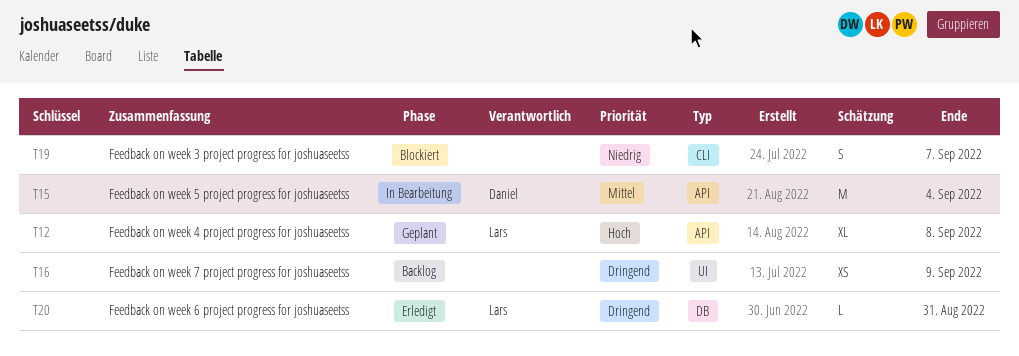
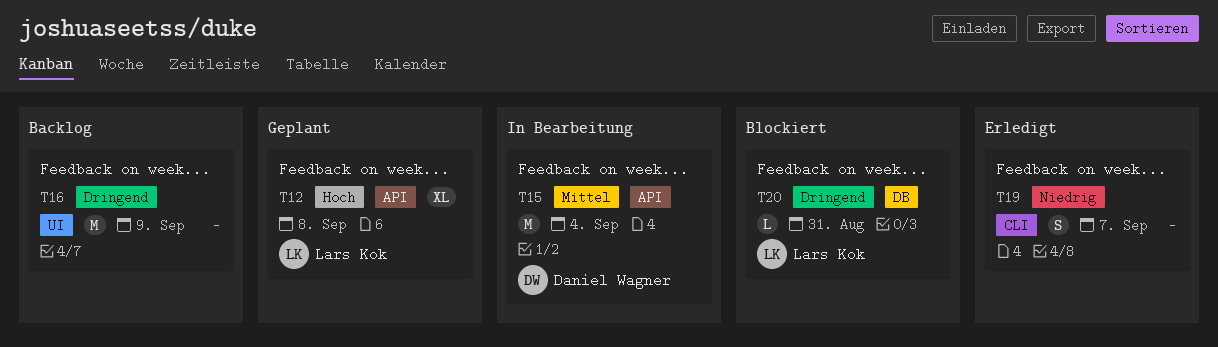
T16, estimate: XS -> M
T19, status: Blockiert -> Erledigt
T20, status: Erledigt -> Blockiert

